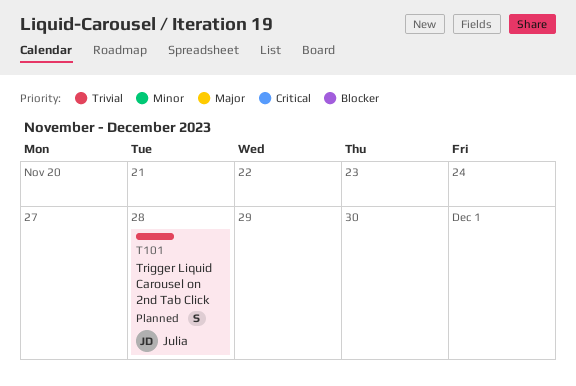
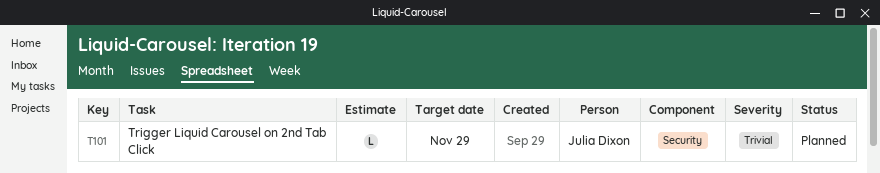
T101, estimate: S -> L
T101, due: Nov 28 -> Nov 29

